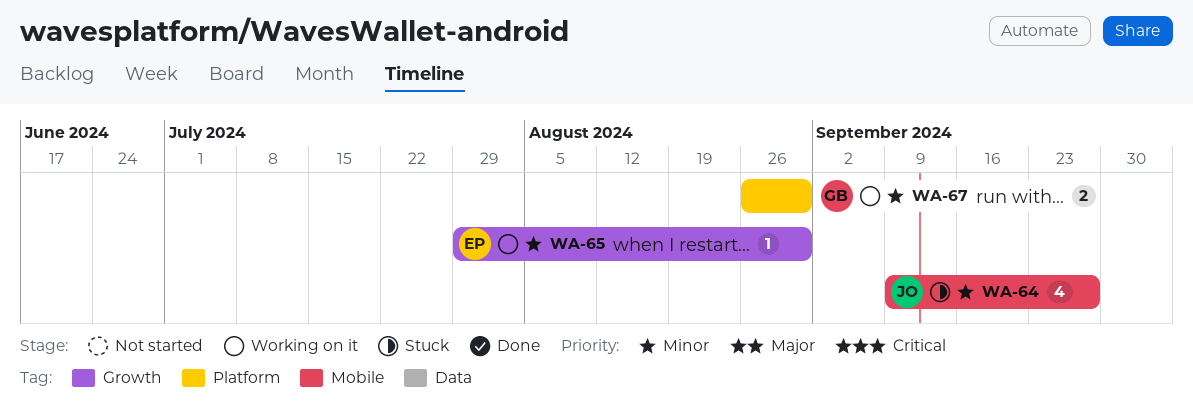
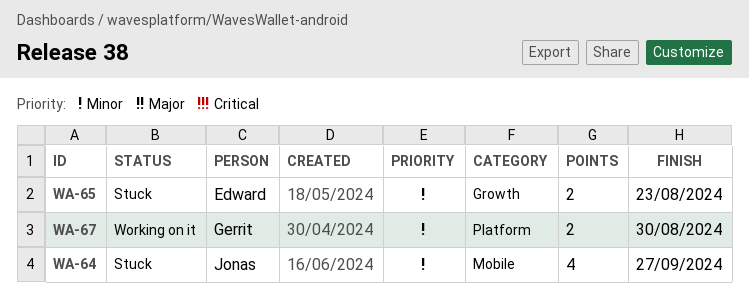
WA-65, status: Working on it -> Stuck
WA-65, estimate: 1 -> 2
WA-65, due: Aug 30 -> Aug 23

